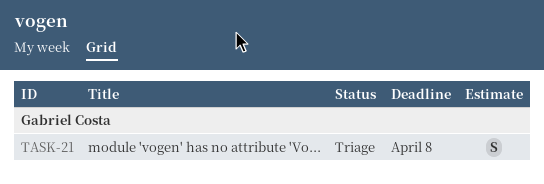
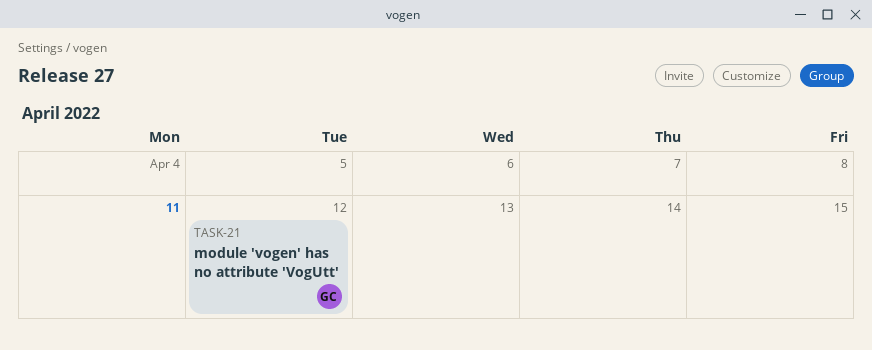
TASK-21, due: Apr 8 -> Apr 12

